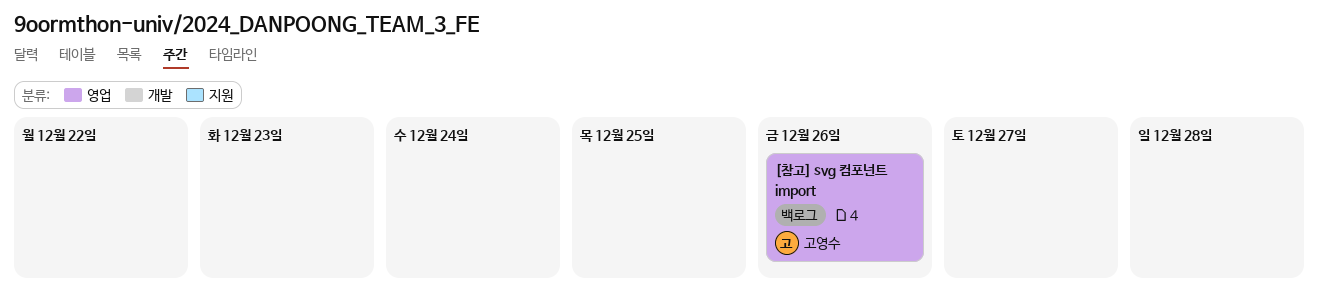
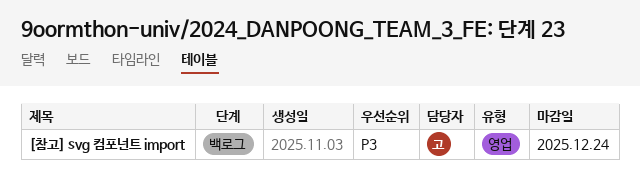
[참고] svg 컴포넌트 import, due: Dec 26 -> Dec 24

